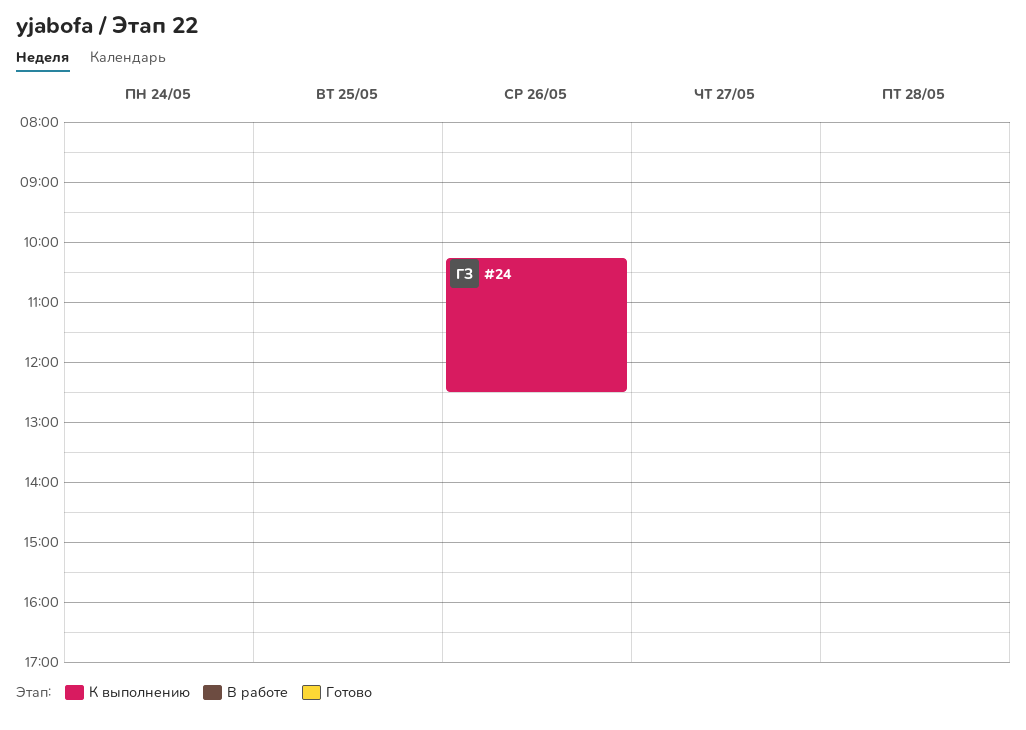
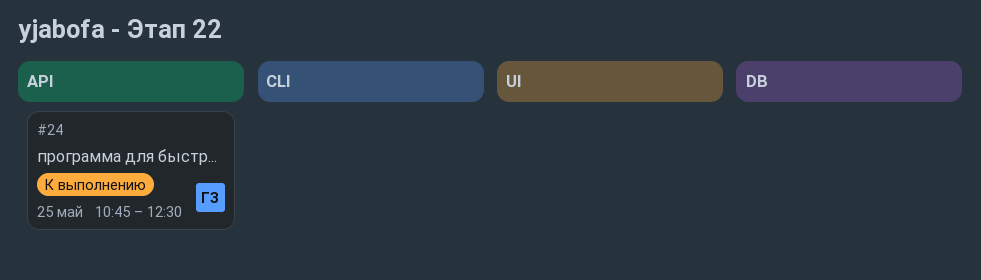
#24, day: May 26 -> May 25
#24, begins: 10:15 -> 10:45

